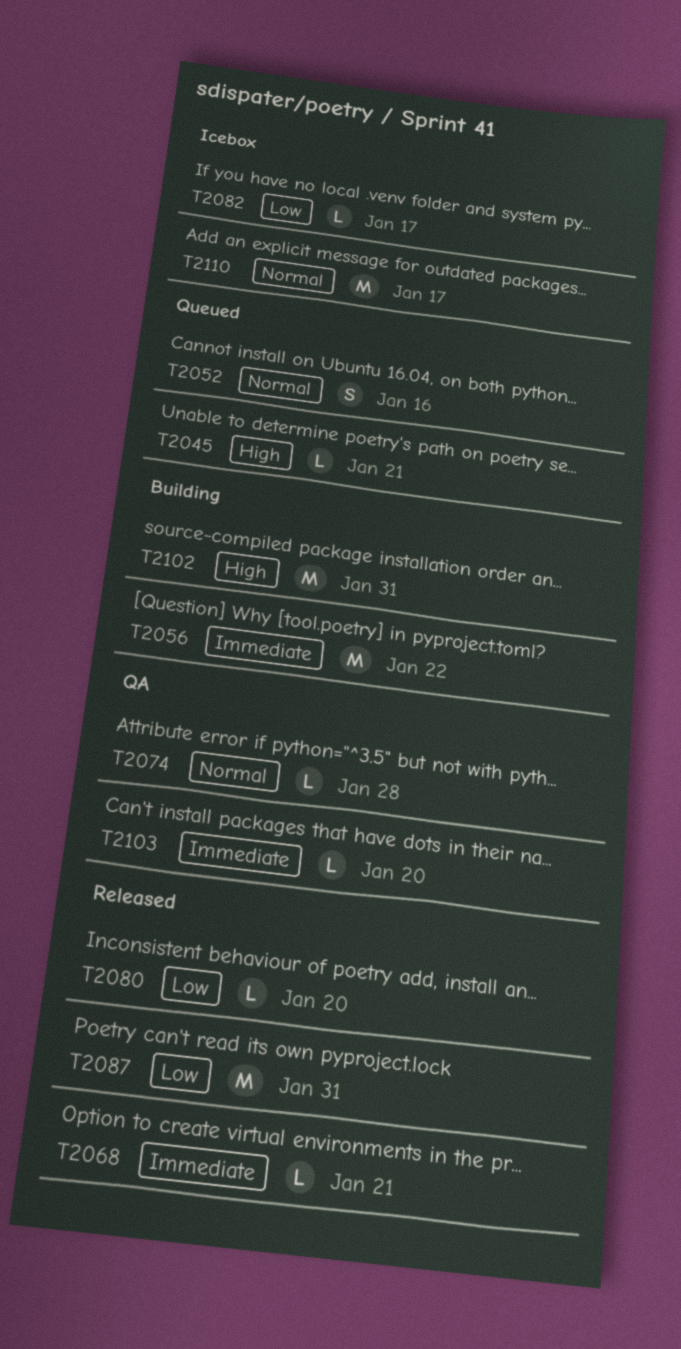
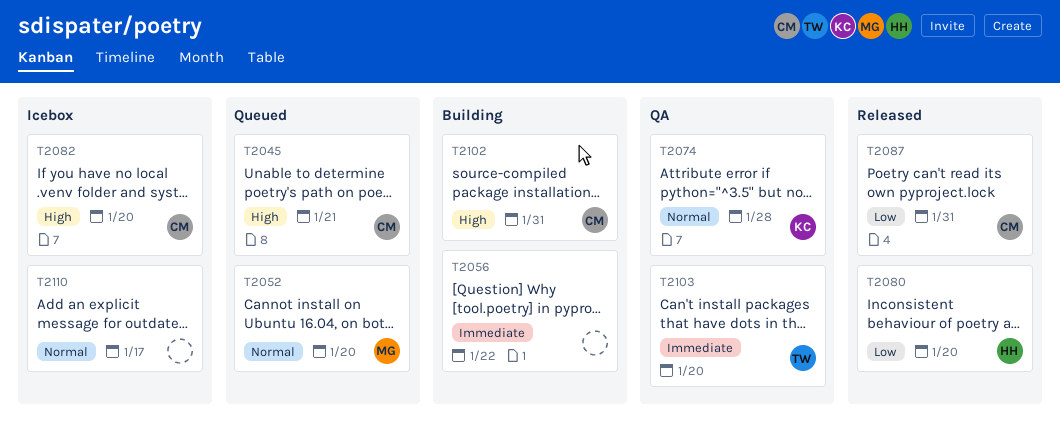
T2052, due: Jan 16 -> Jan 20
T2068: present -> none
T2082, priority: Low -> High
T2082, due: Jan 17 -> Jan 20

